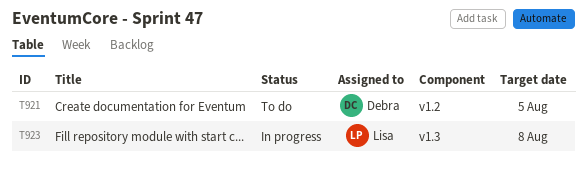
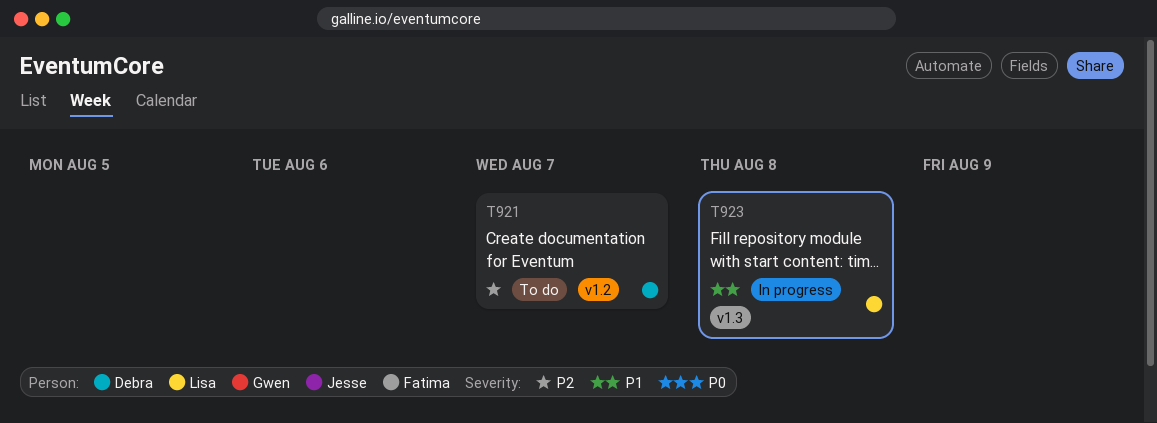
T921, due: Aug 5 -> Aug 7

